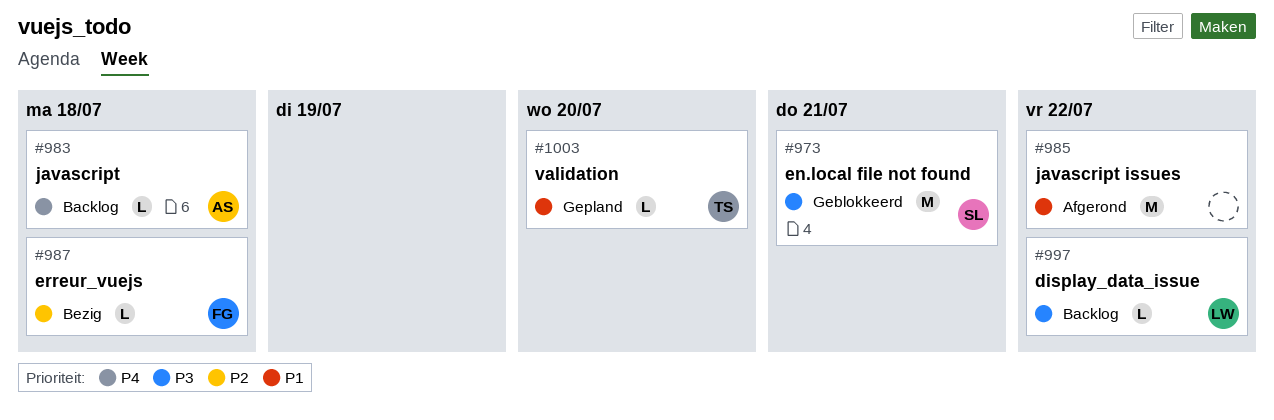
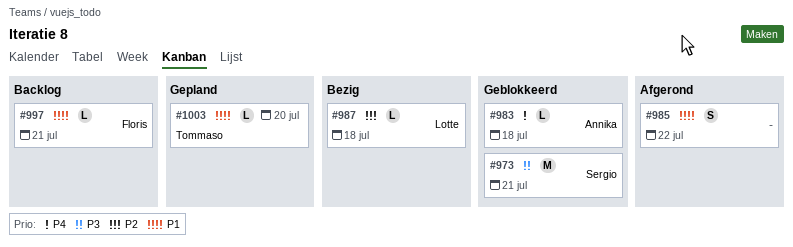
#983, status: Backlog -> Geblokkeerd
#985, estimate: M -> S
#987, owner: Floris -> Lotte
#997, owner: Lotte -> Floris
#997, priority: P3 -> P1
#997, due: Jul 22 -> Jul 21

